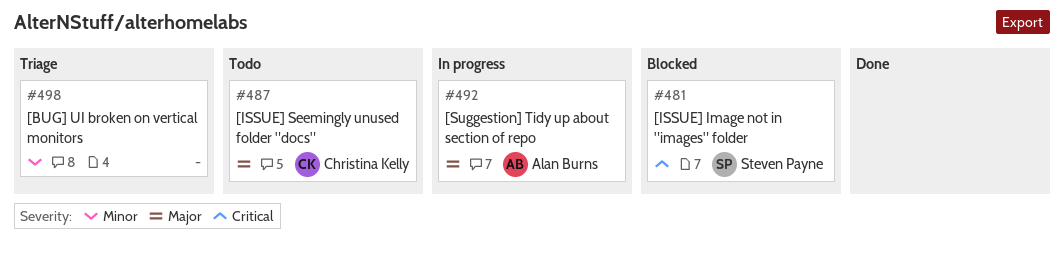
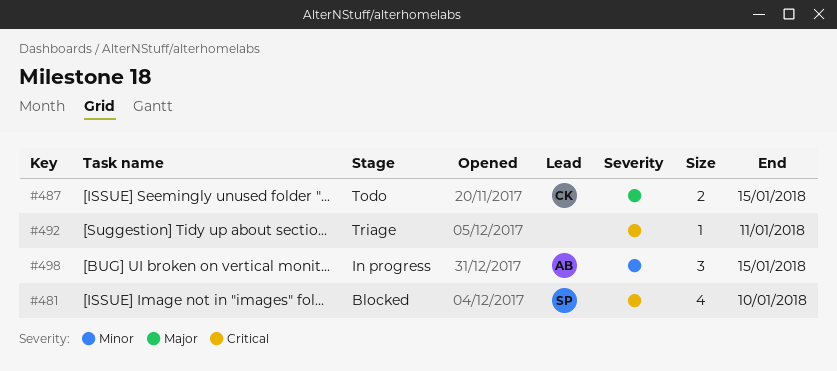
#492, status: In progress -> Triage
#492, owner: Alan Burns -> none
#492, priority: Major -> Critical
#498, status: Triage -> In progress
#498, owner: none -> Alan Burns

